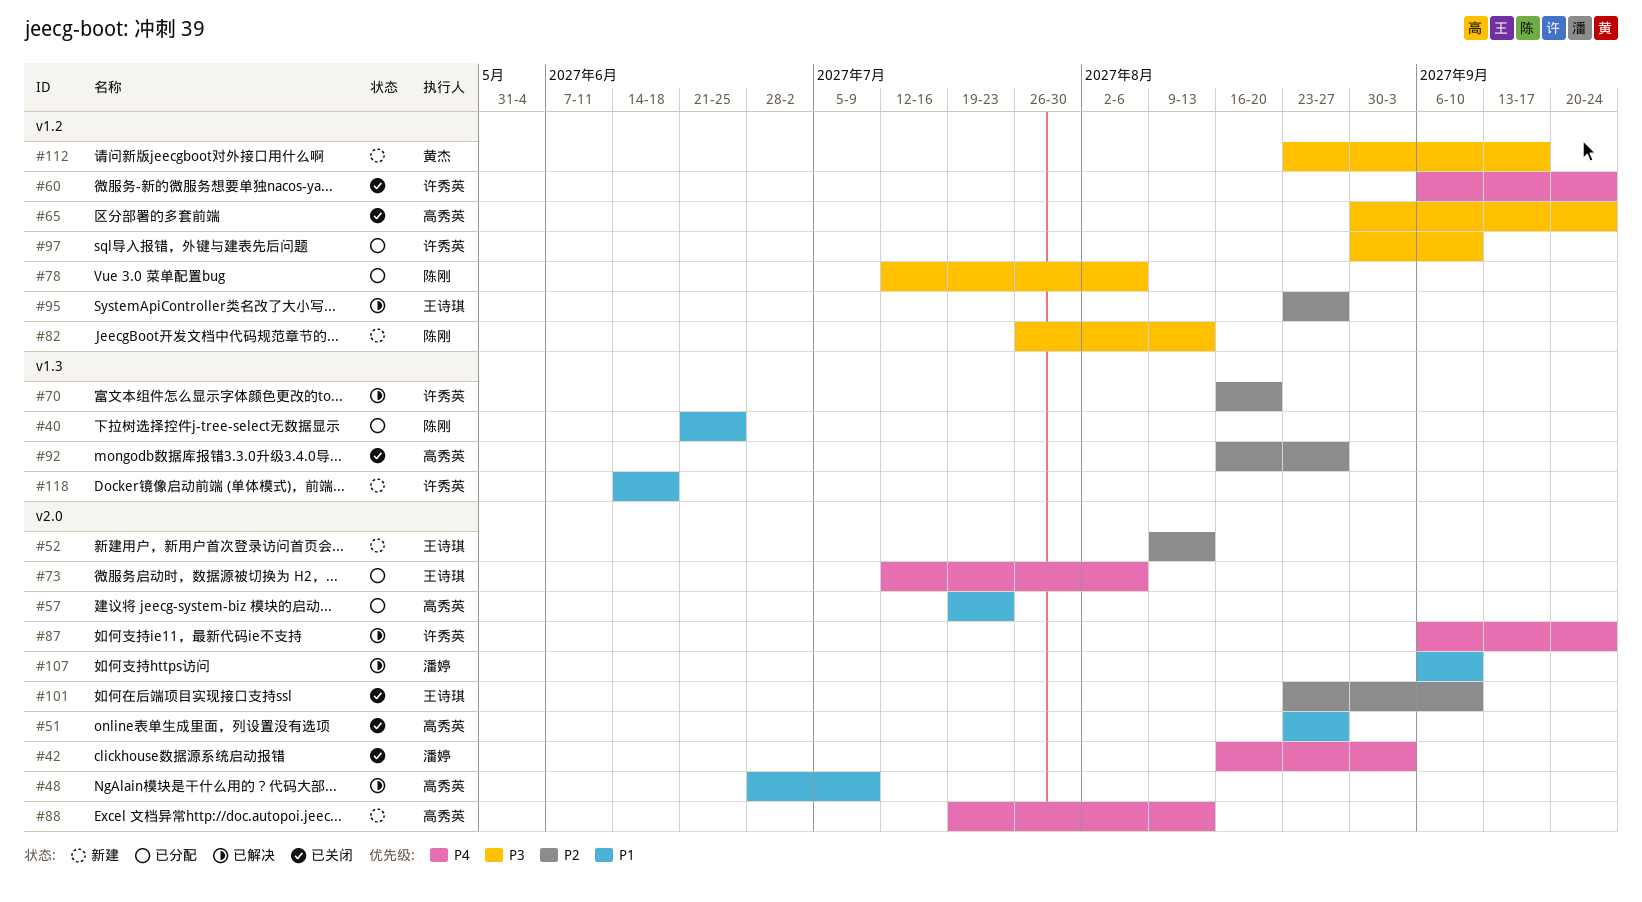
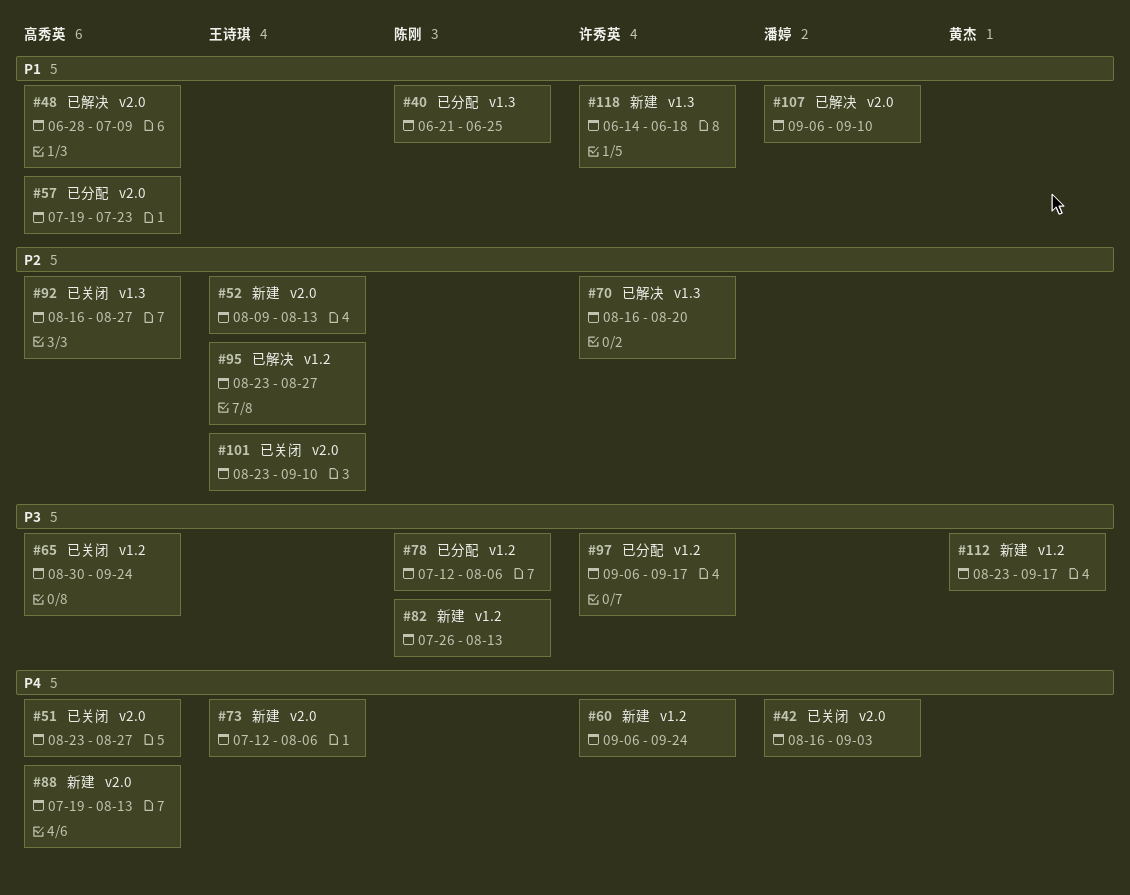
#51, priority: P1 -> P4
#60, status: 已关闭 -> 新建
#73, status: 已分配 -> 新建
#87: present -> none
#97, start: Aug 30 -> Sep 6
#97, due: Sep 10 -> Sep 17

